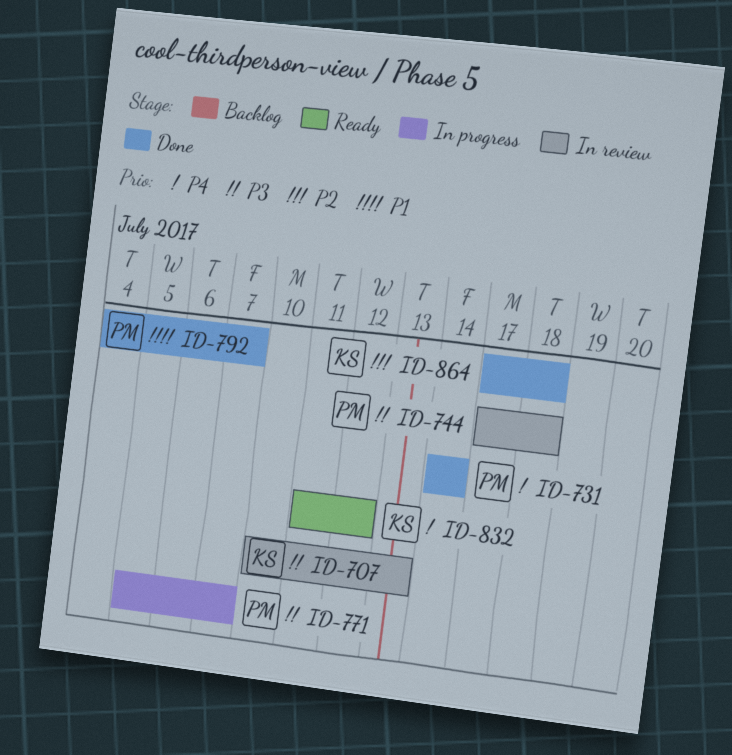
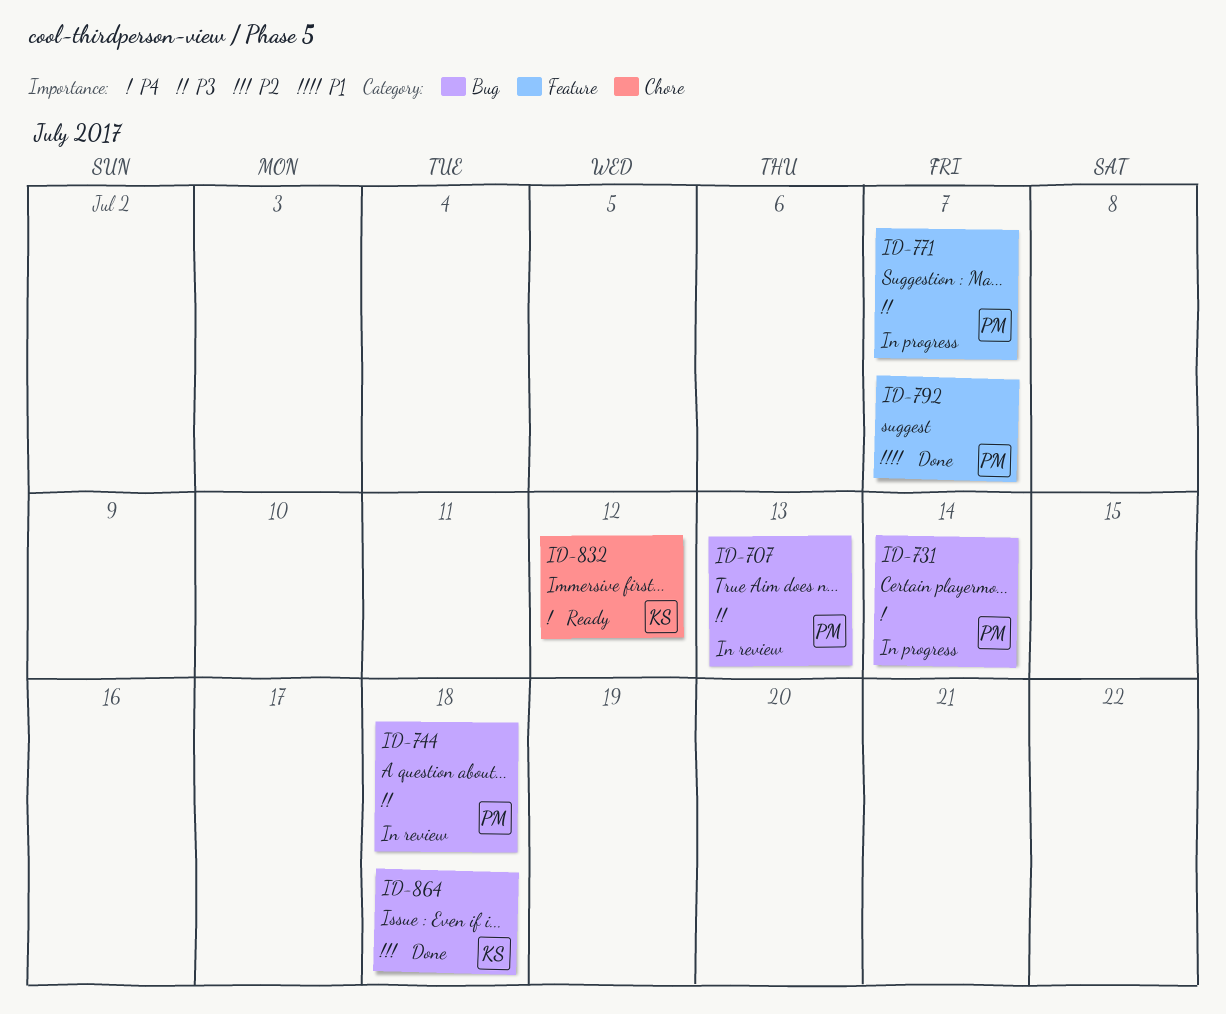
ID-707, owner: KS -> PM
ID-731, status: Done -> In progress

